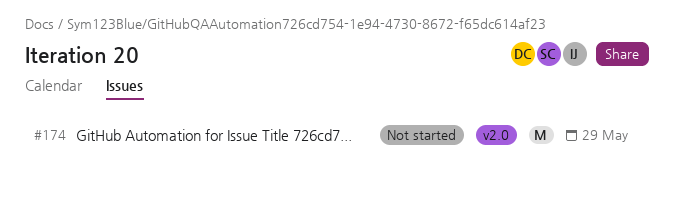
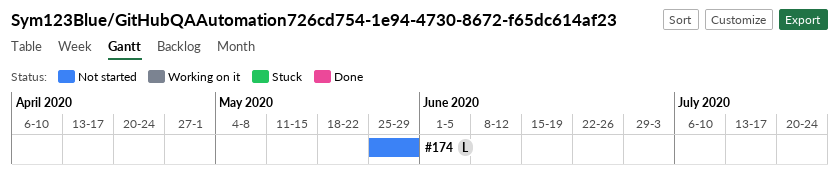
#174, estimate: M -> L

